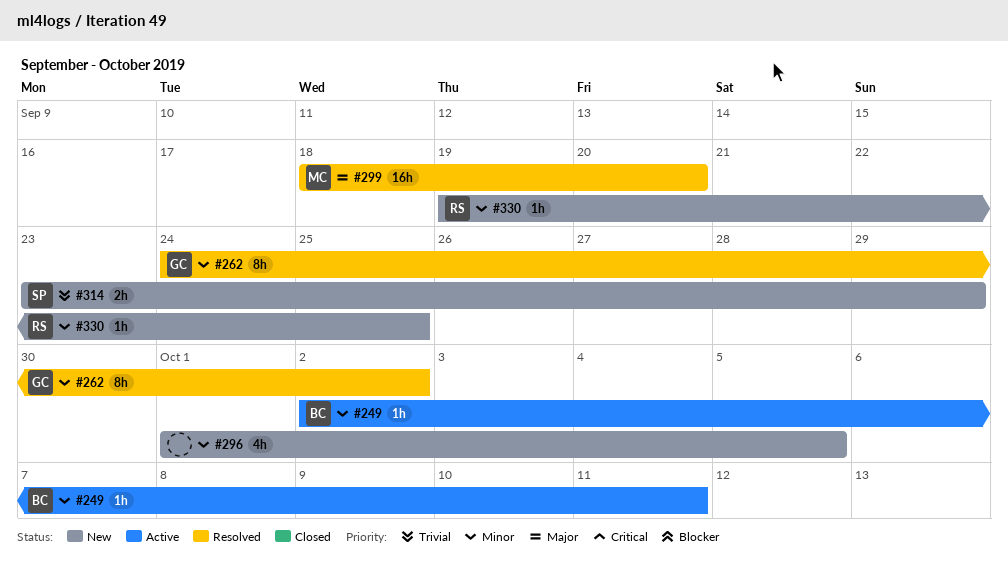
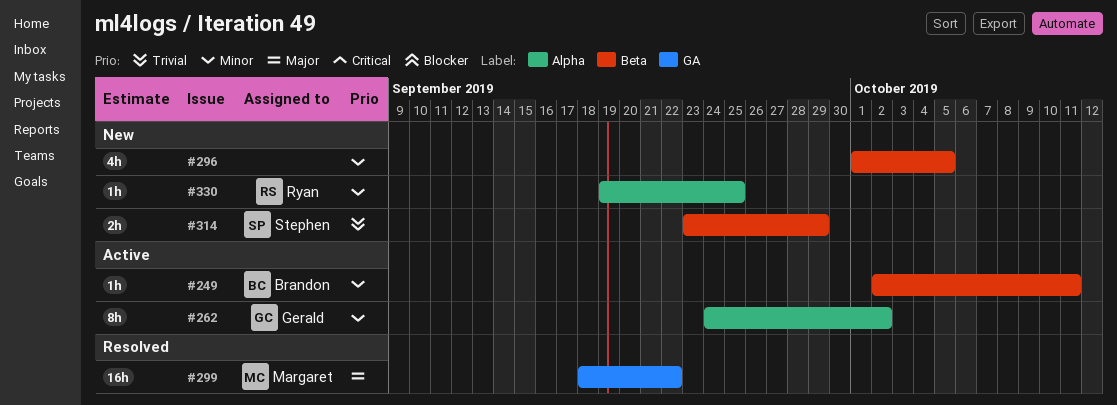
#262, status: Resolved -> Active
#299, due: Sep 20 -> Sep 22

